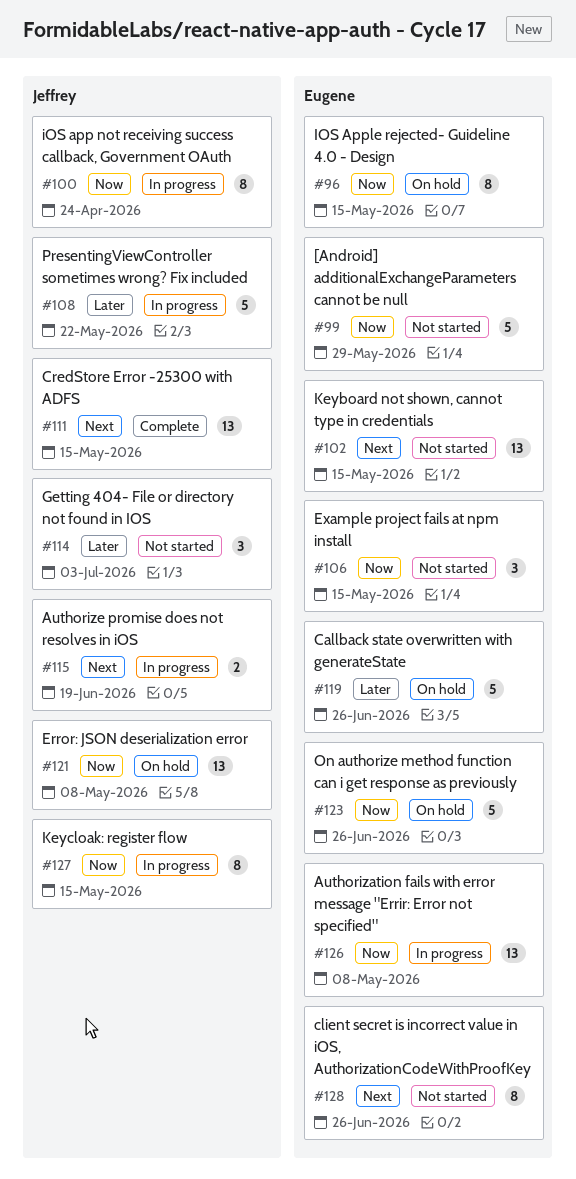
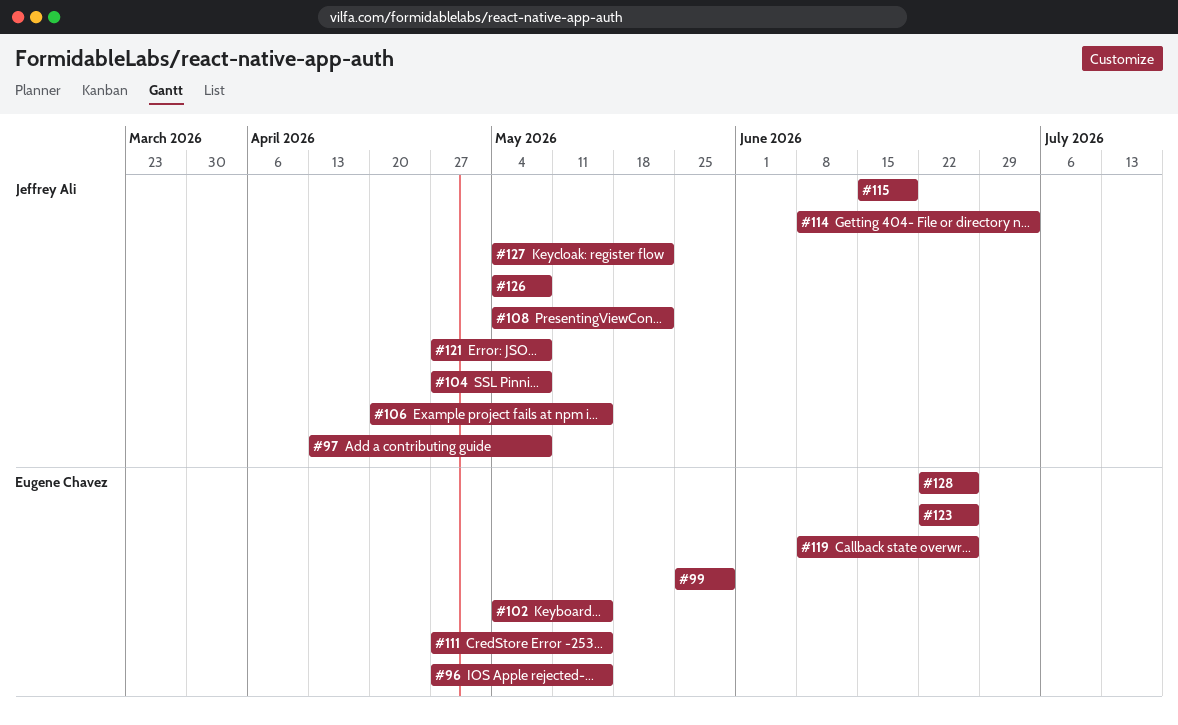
#97: none -> present
#100: present -> none
#104: none -> present
#106, owner: Eugene Chavez -> Jeffrey Ali
#111, owner: Jeffrey Ali -> Eugene Chavez
#126, owner: Eugene Chavez -> Jeffrey Ali
#127, due: May 15 -> May 22

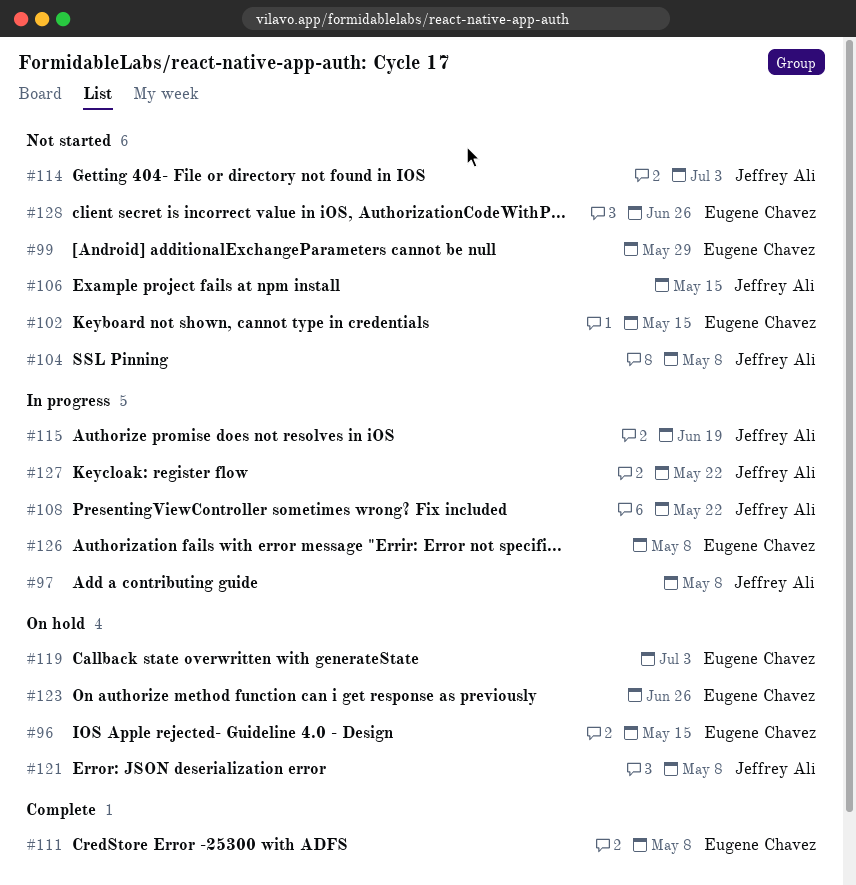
#111, due: May 15 -> May 8
#119, due: Jun 26 -> Jul 3
#126, owner: Jeffrey Ali -> Eugene Chavez

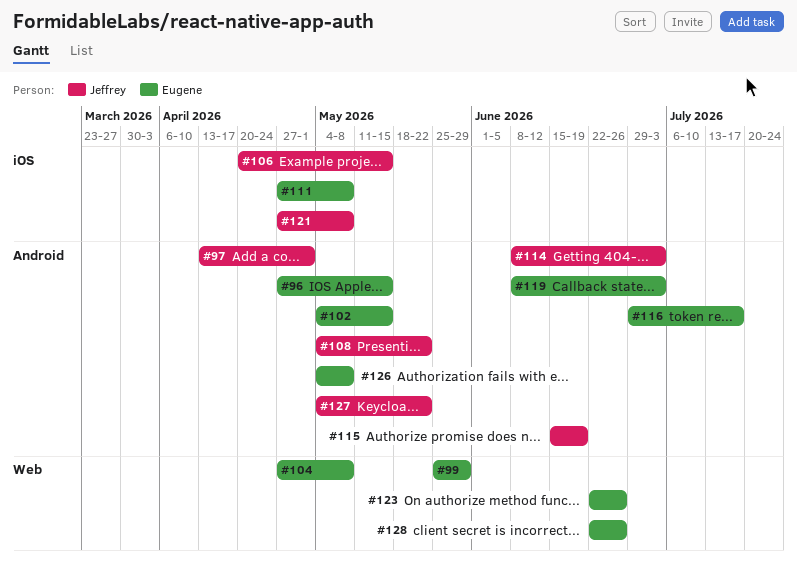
#97, due: May 8 -> May 1
#104, owner: Jeffrey Ali -> Eugene Chavez
#116: none -> present

